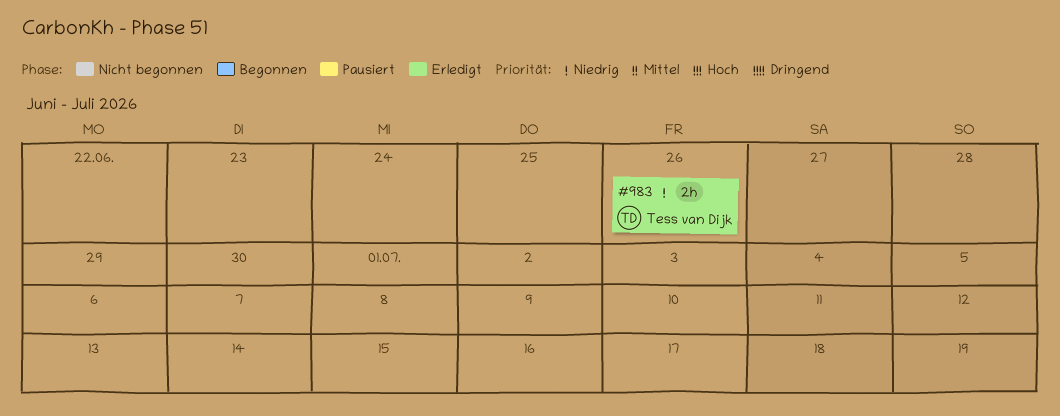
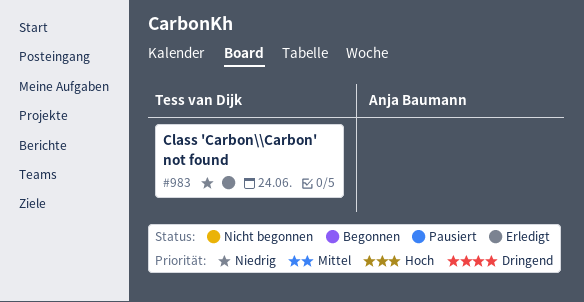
#983, due: Jun 26 -> Jun 24

